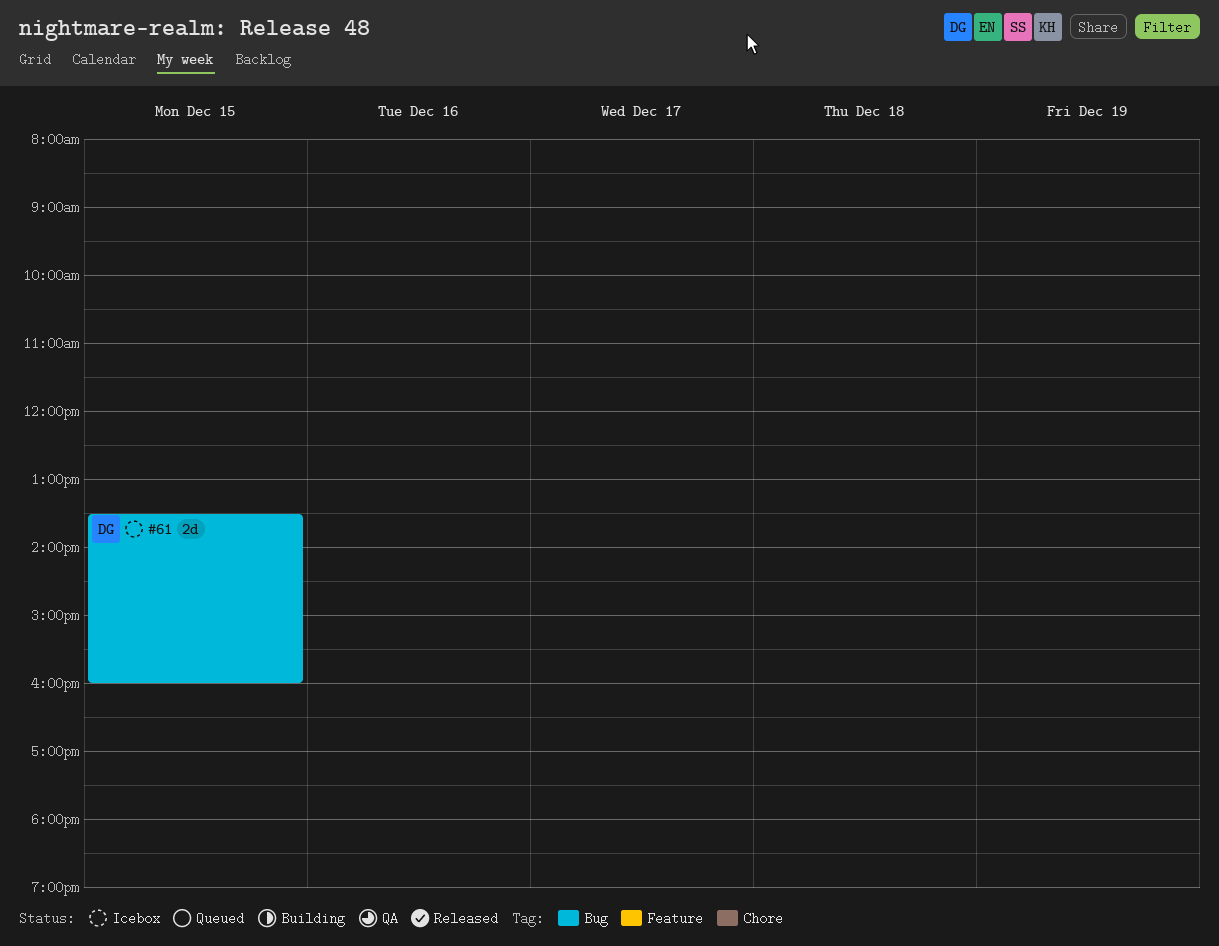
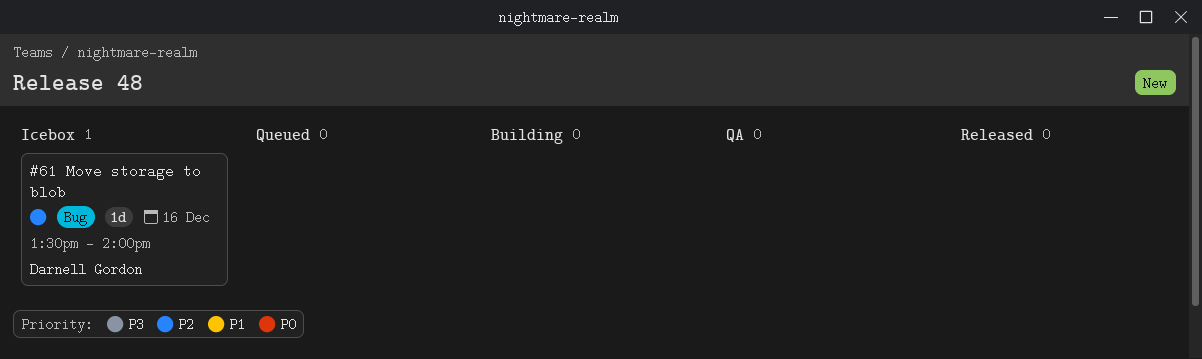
#61, estimate: 2d -> 1d
#61, day: Dec 15 -> Dec 16
#61, ends: 16:00 -> 14:00

